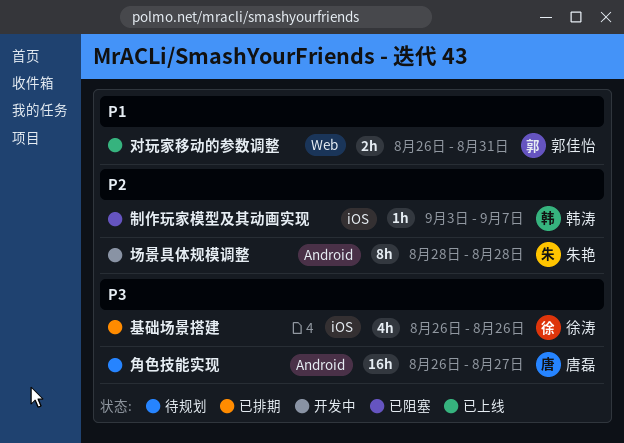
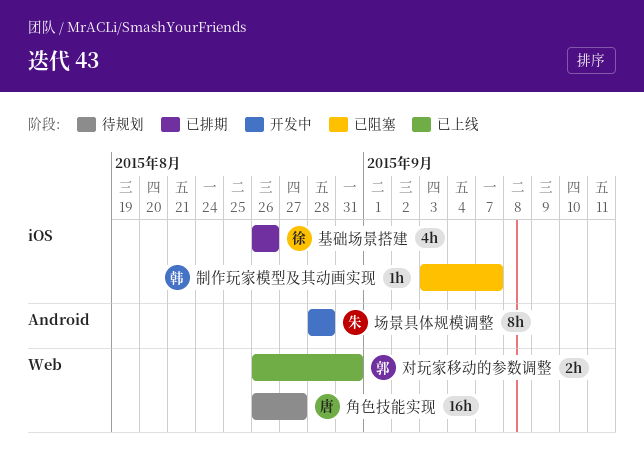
角色技能实现, label: Android -> Web

